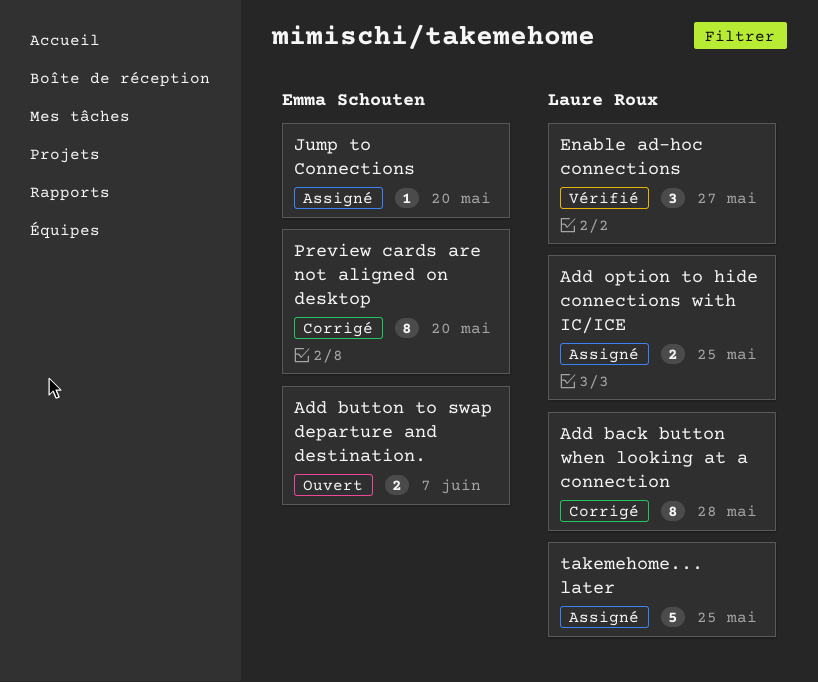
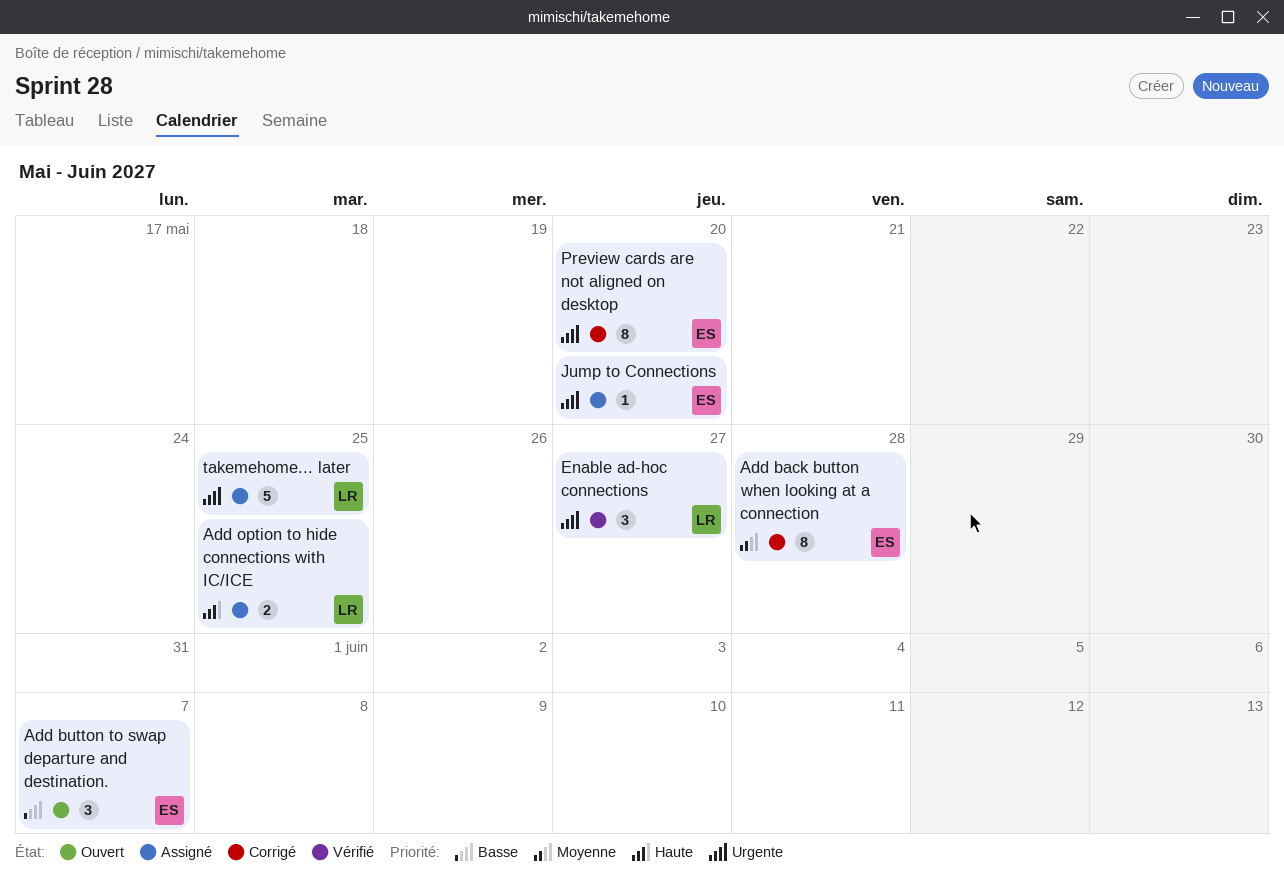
Add back button when looking at a connection, owner: Laure Roux -> Emma Schouten
Add button to swap departure and destination., estimate: 2 -> 3

